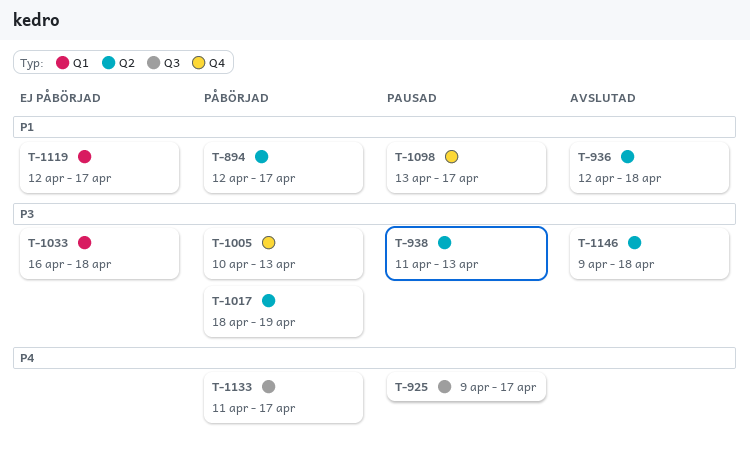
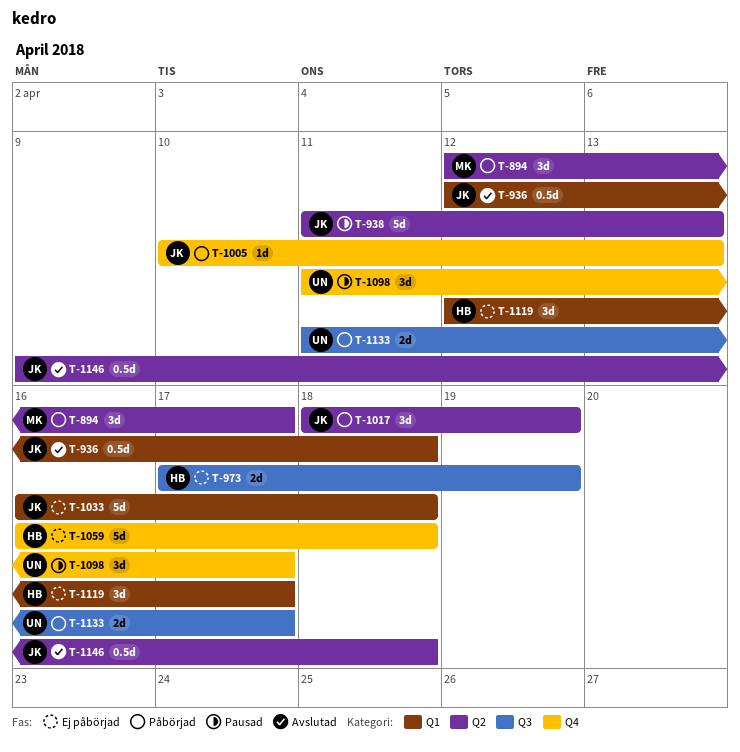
T-925: present -> none
T-936, label: Q2 -> Q1
T-973: none -> present
T-1059: none -> present
T-1098, start: Apr 13 -> Apr 11

